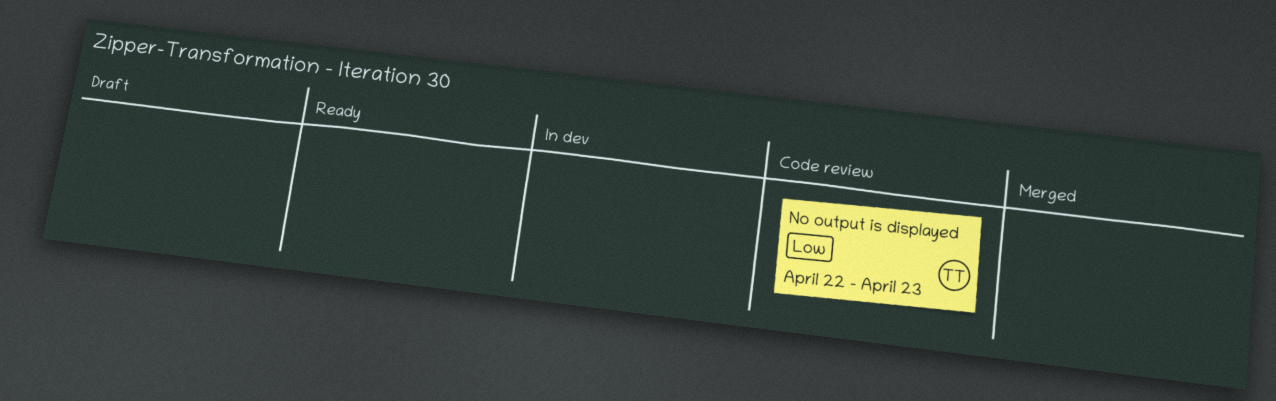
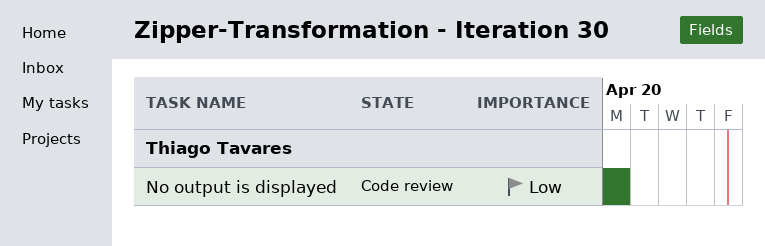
No output is displayed, start: Apr 22 -> Apr 20
No output is displayed, due: Apr 23 -> Apr 20

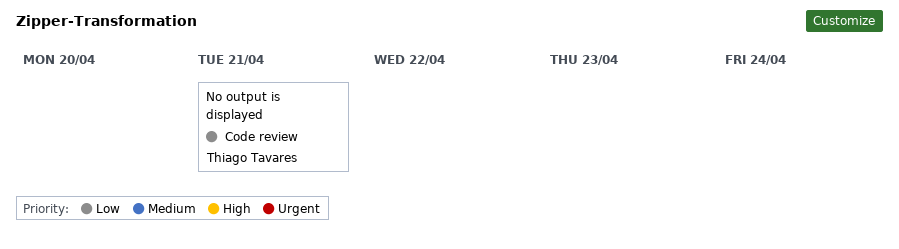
No output is displayed, due: Apr 20 -> Apr 21

